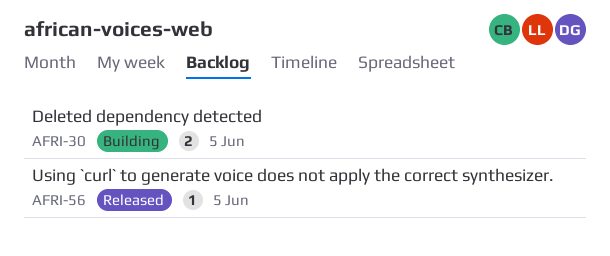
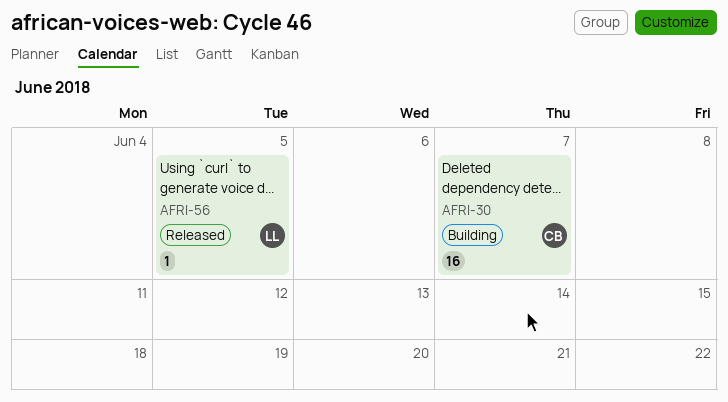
AFRI-30, estimate: 2 -> 16
AFRI-30, due: Jun 5 -> Jun 7

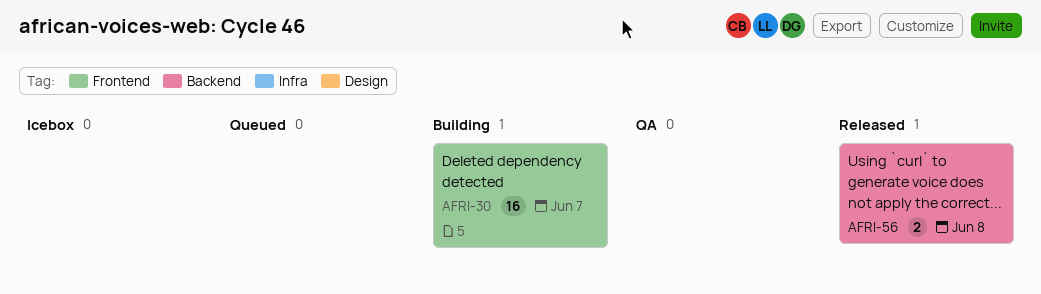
AFRI-56, estimate: 1 -> 2
AFRI-56, due: Jun 5 -> Jun 8

